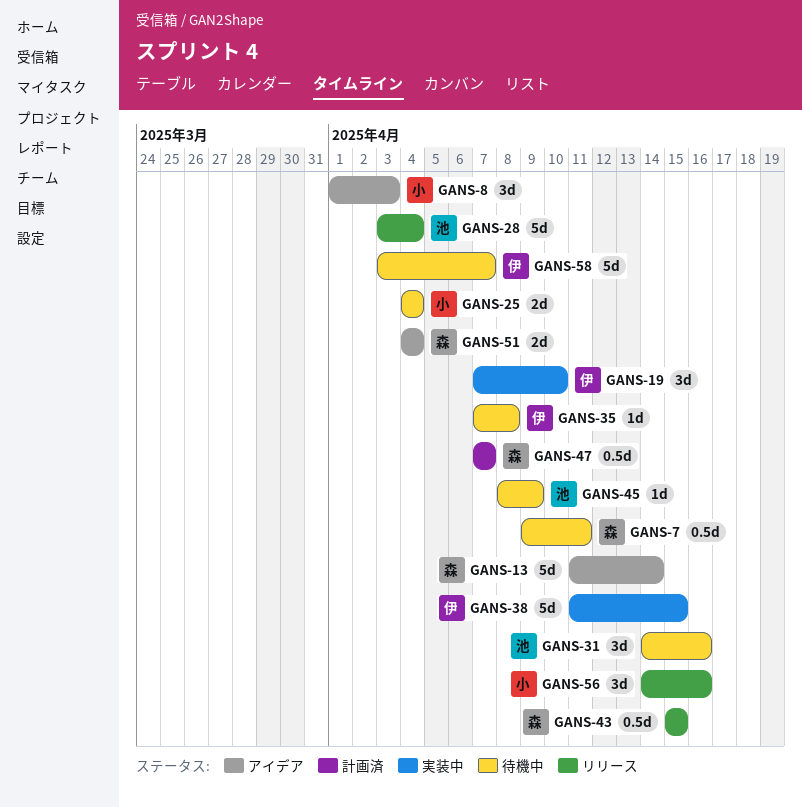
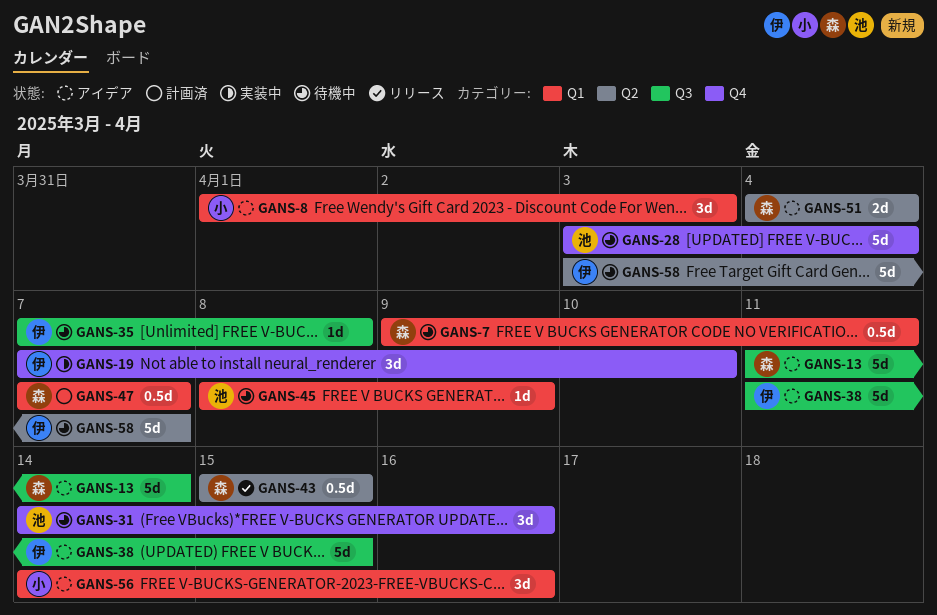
GANS-25: present -> none
GANS-28, status: リリース -> 待機中
GANS-38, status: 実装中 -> アイデア
GANS-56, status: リリース -> アイデア

